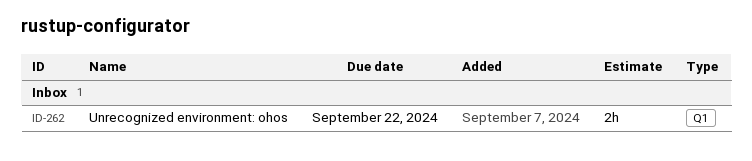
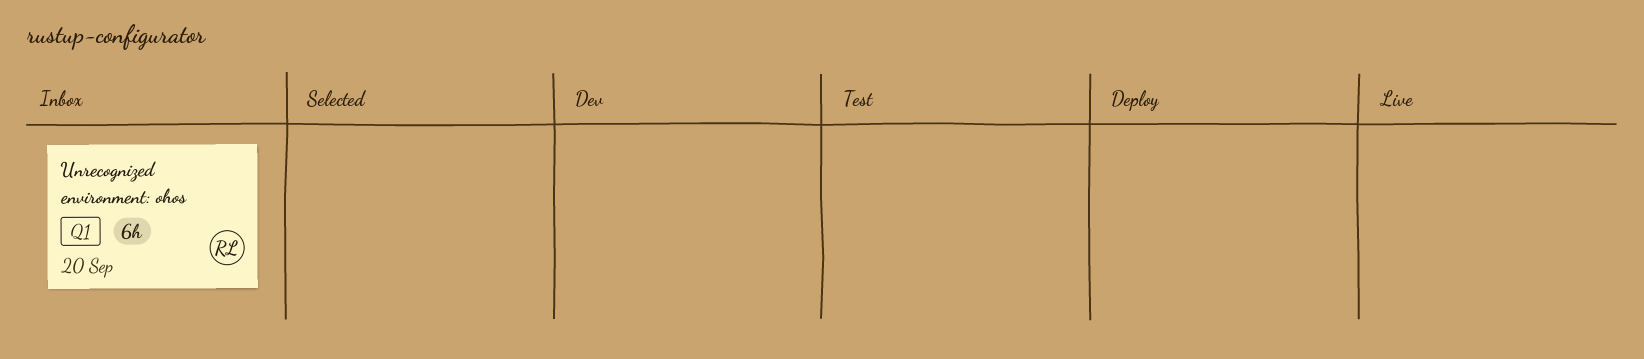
Unrecognized environment: ohos, estimate: 2h -> 6h
Unrecognized environment: ohos, due: Sep 22 -> Sep 20

